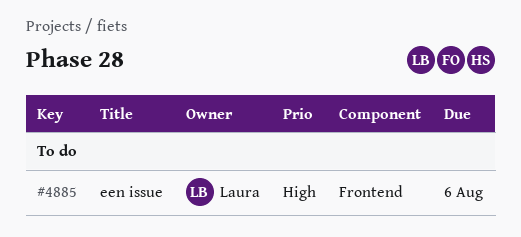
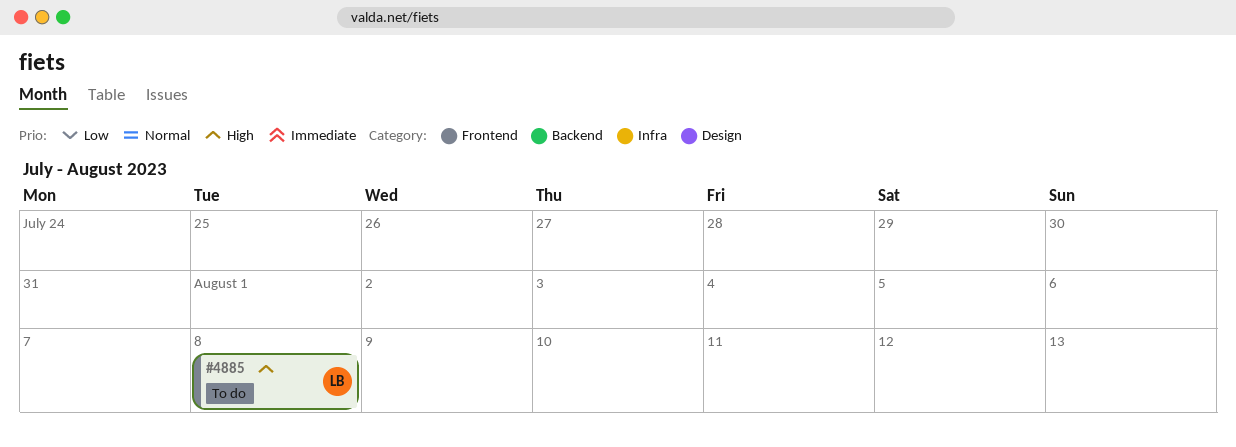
#4885, due: Aug 6 -> Aug 8

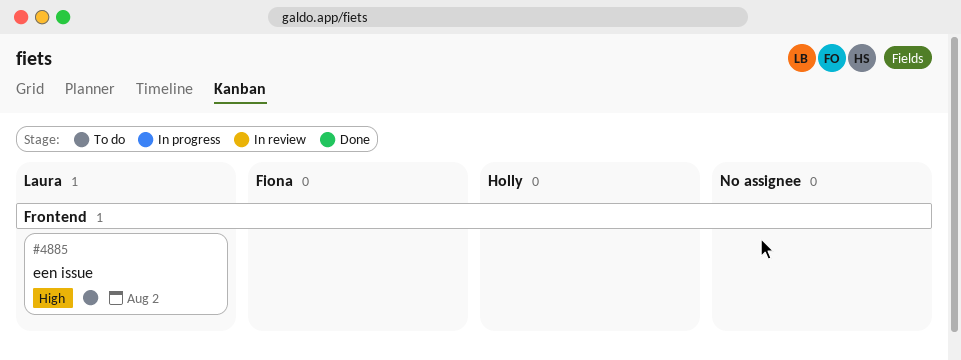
#4885, due: Aug 8 -> Aug 2

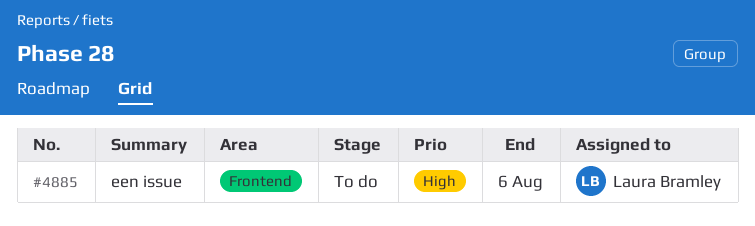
#4885, due: Aug 2 -> Aug 6

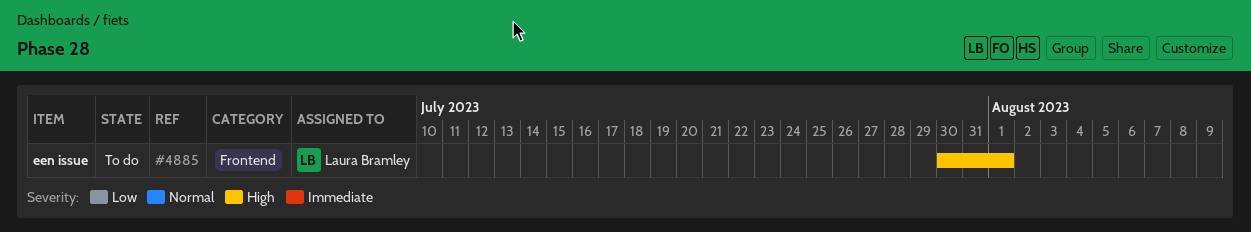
#4885, due: Aug 6 -> Aug 1

